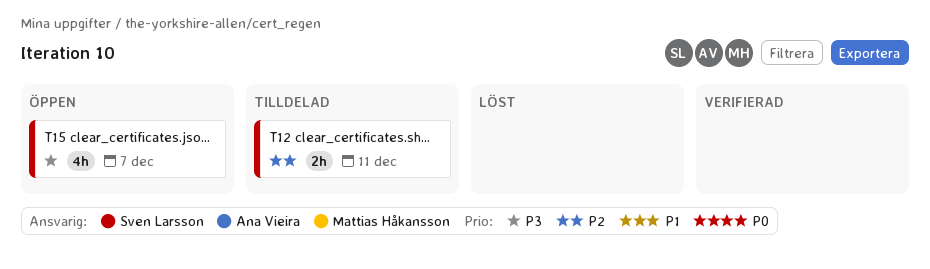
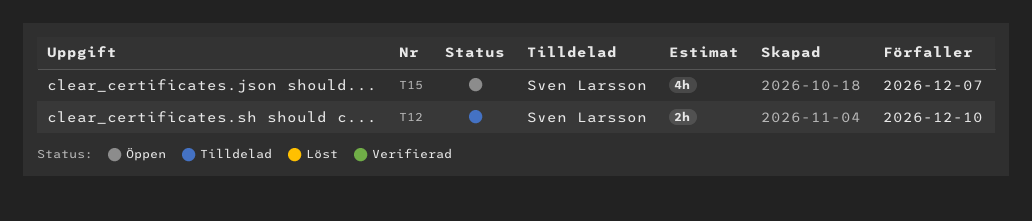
T12, due: Dec 11 -> Dec 10

